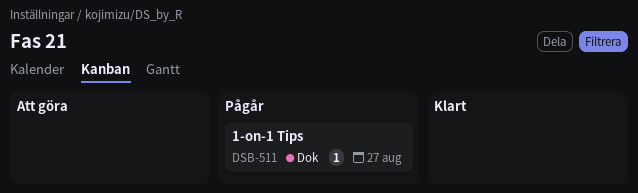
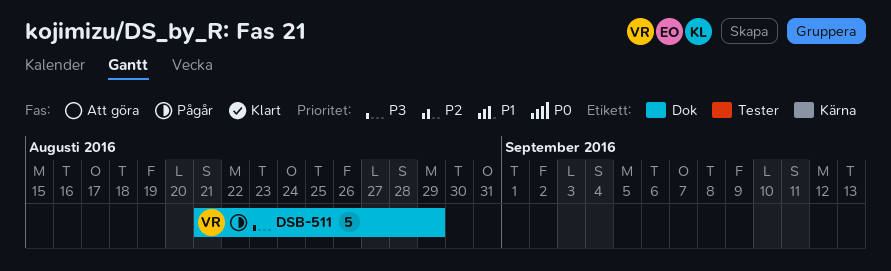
DSB-511, estimate: 1 -> 5
DSB-511, due: Aug 27 -> Aug 29

